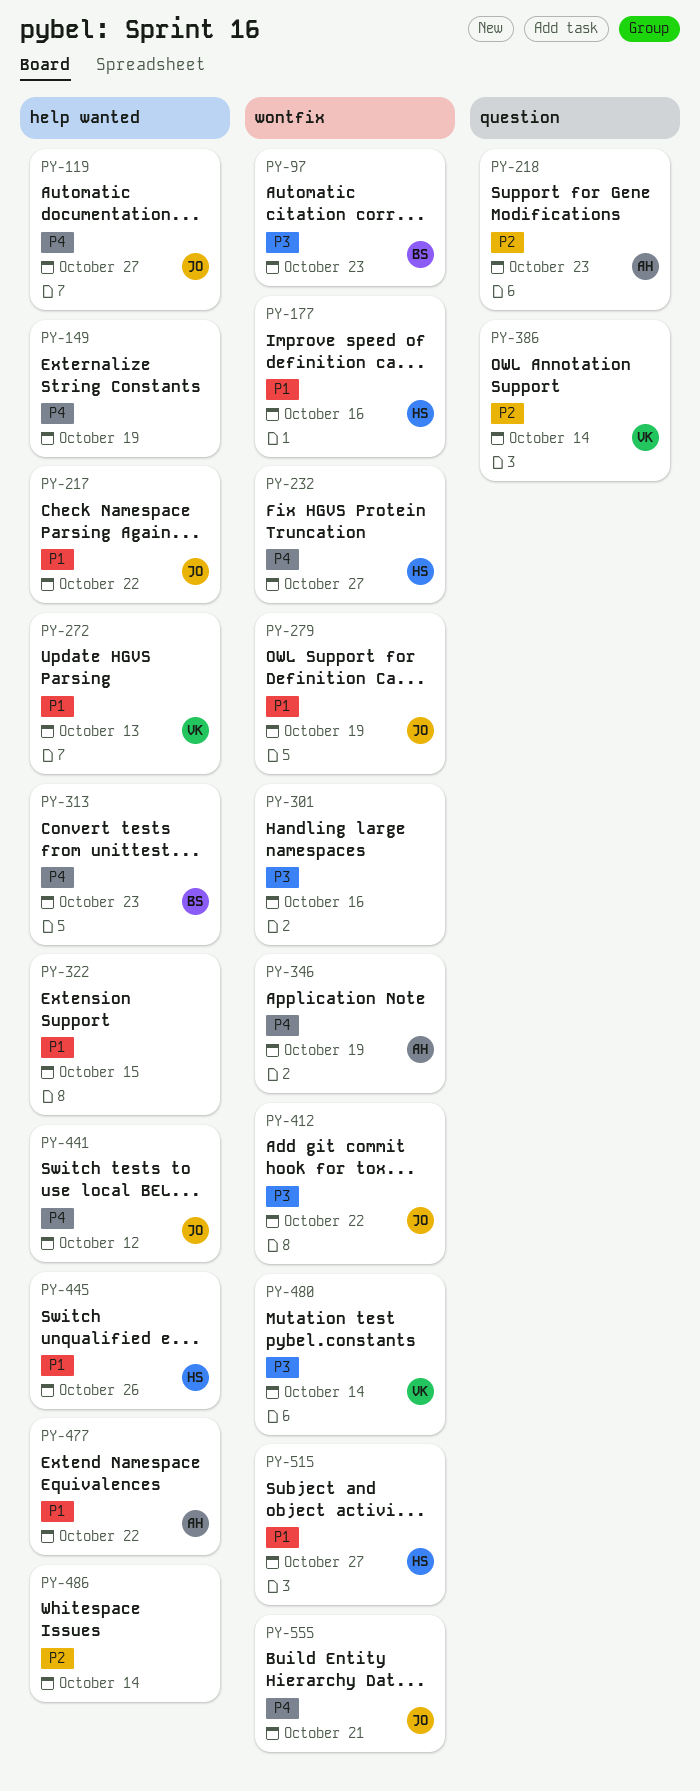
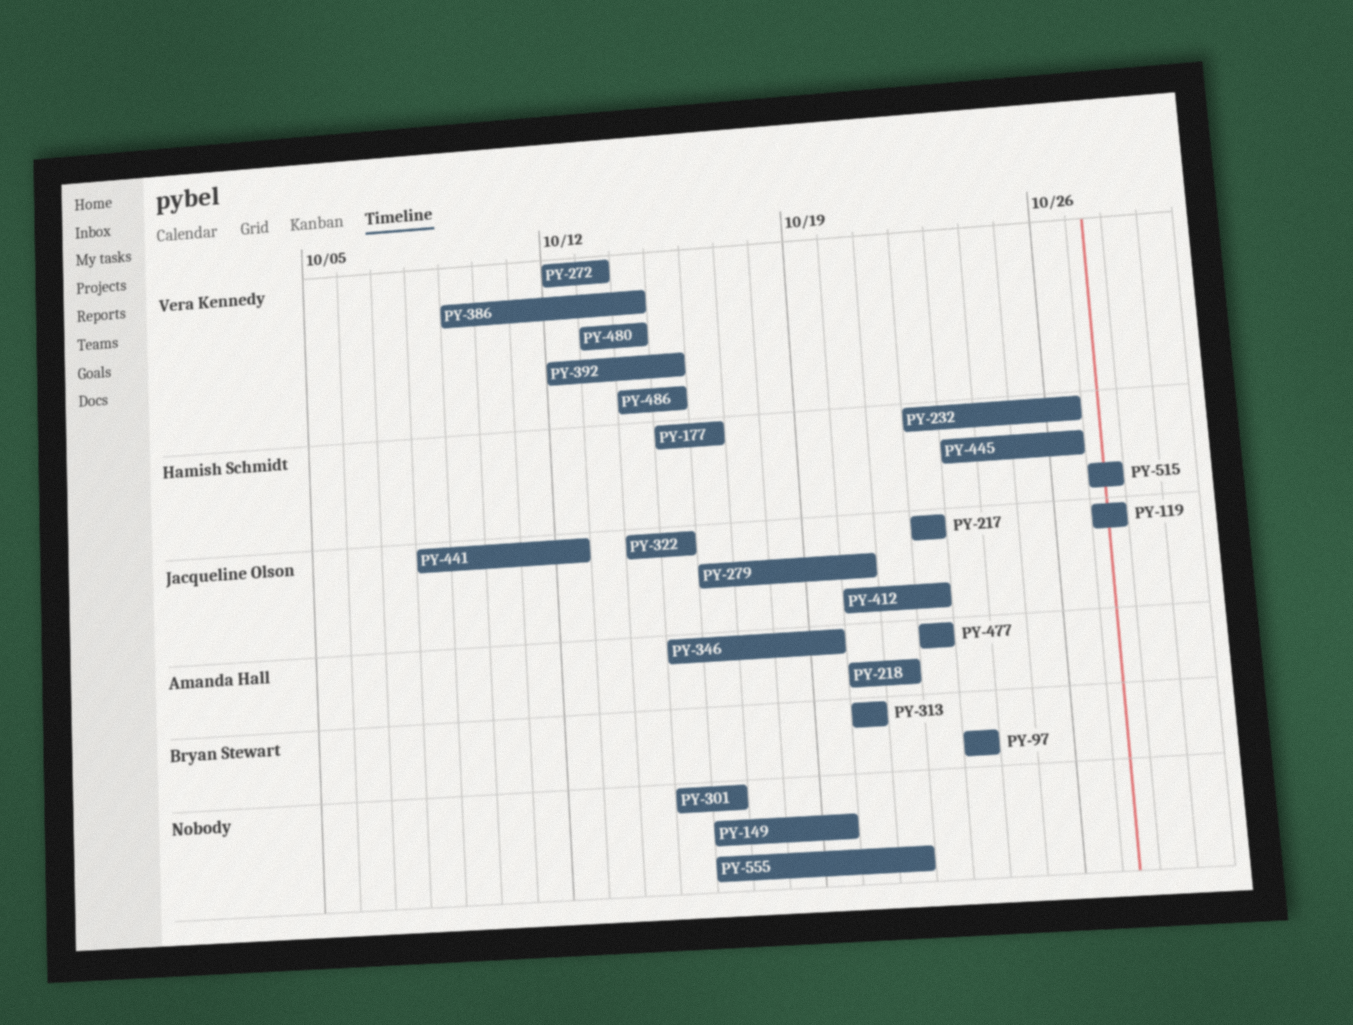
PY-218, due: Oct 23 -> Oct 21
PY-232, due: Oct 27 -> Oct 26
PY-279, due: Oct 19 -> Oct 20
PY-313, due: Oct 23 -> Oct 20
PY-322, owner: none -> Jacqueline Olson
PY-392: none -> present
PY-486, owner: none -> Vera Kennedy
PY-486, due: Oct 14 -> Oct 15
PY-555, owner: Jacqueline Olson -> none

